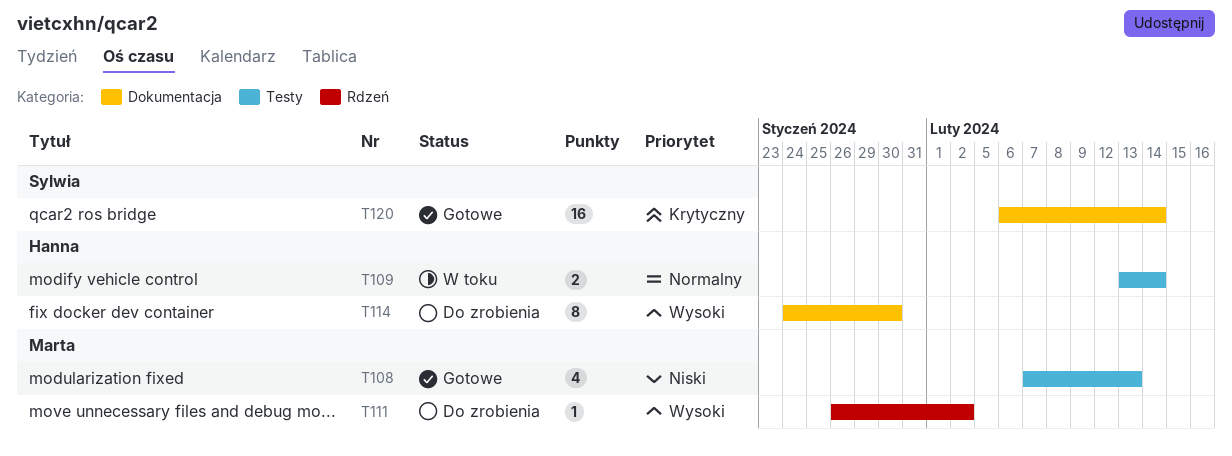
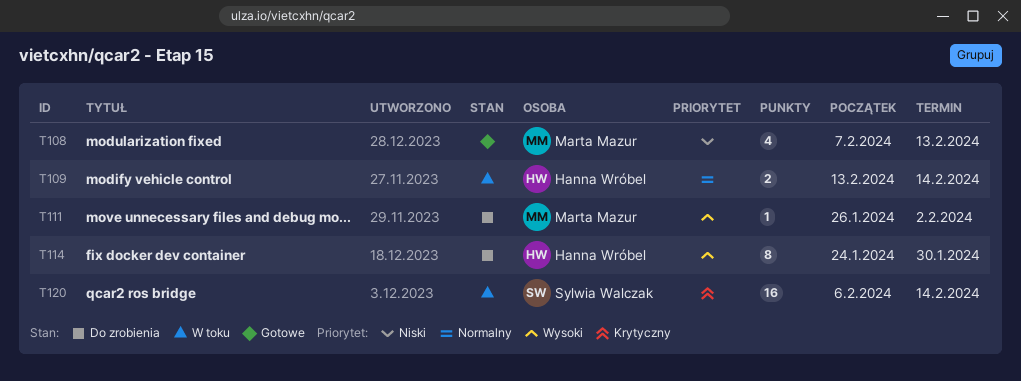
T120, status: Gotowe -> W toku

